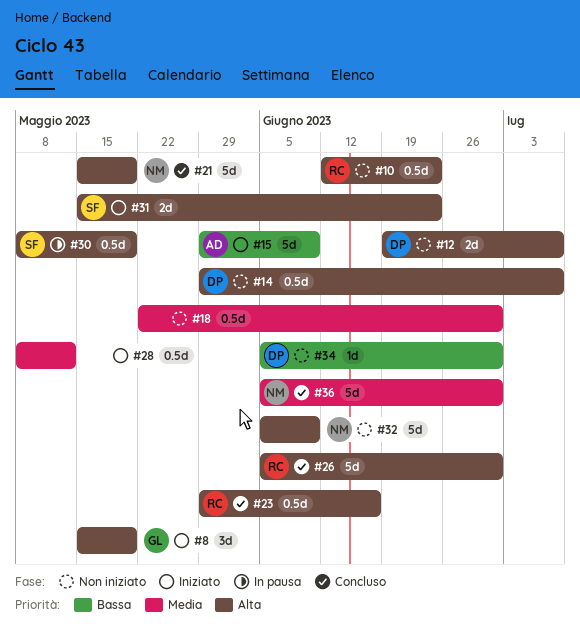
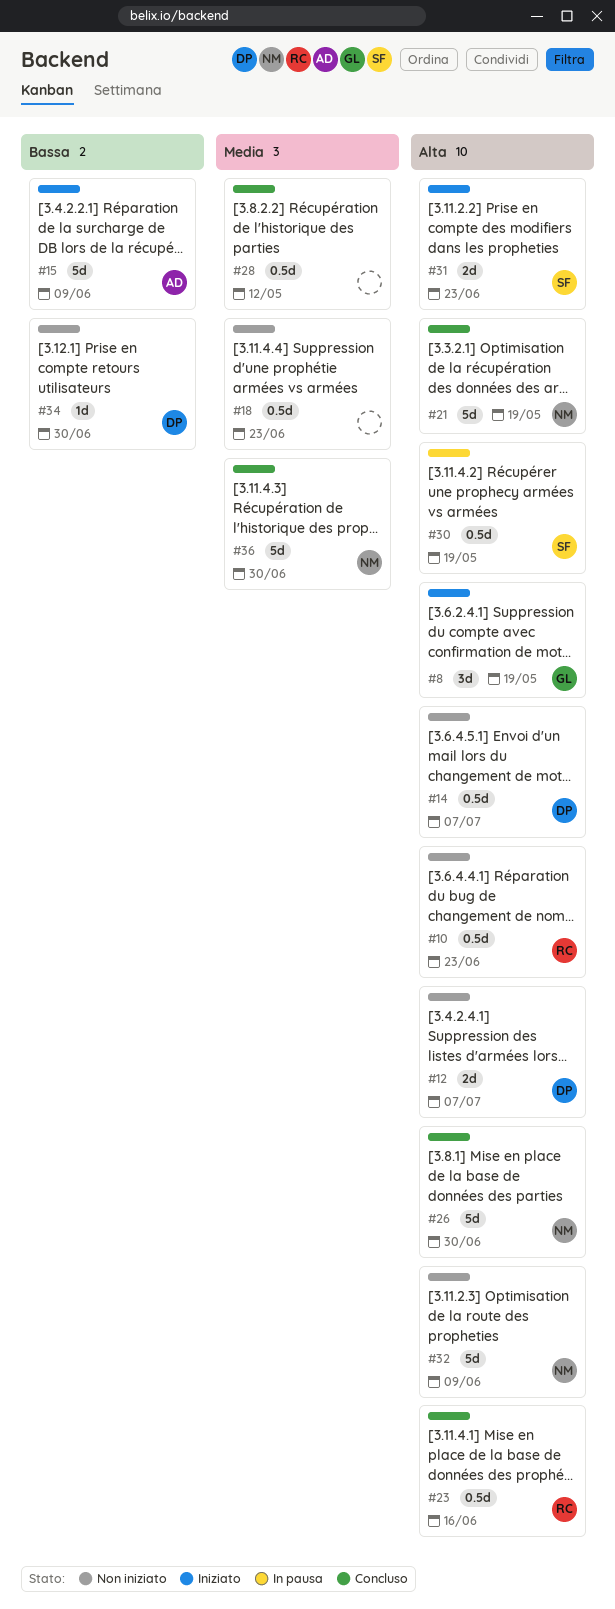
#18, due: Jun 30 -> Jun 23
#26, owner: RC -> NM
#28, status: Iniziato -> Concluso

